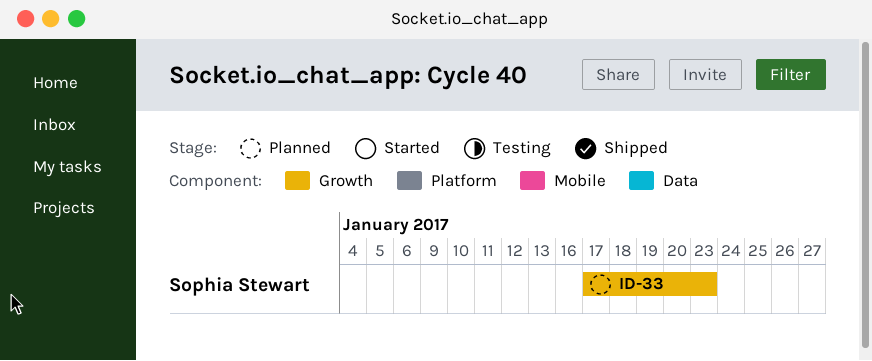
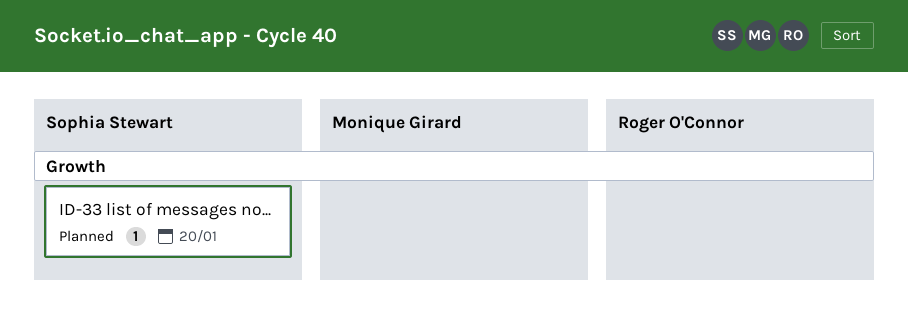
ID-33, due: Jan 23 -> Jan 20

